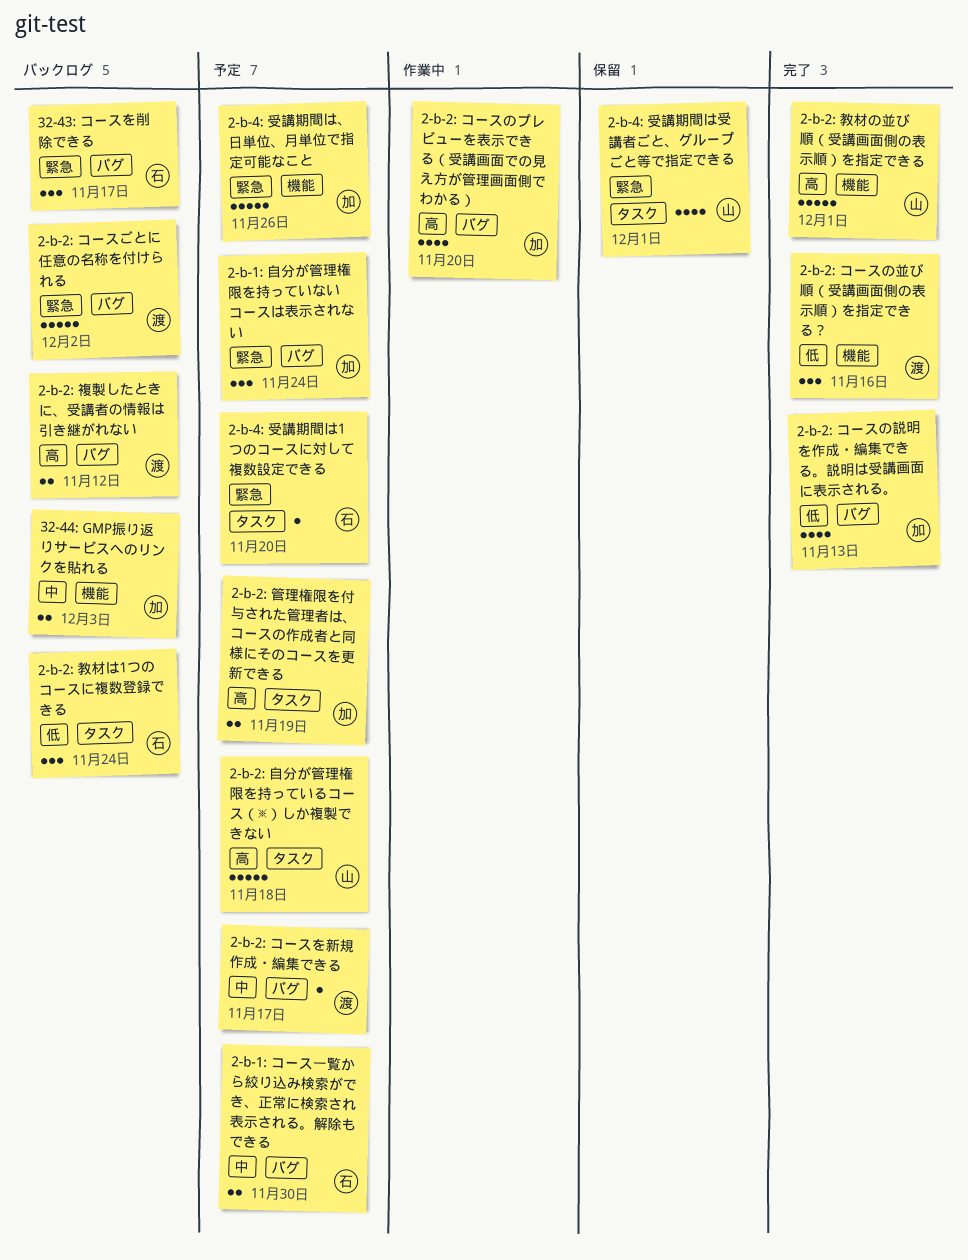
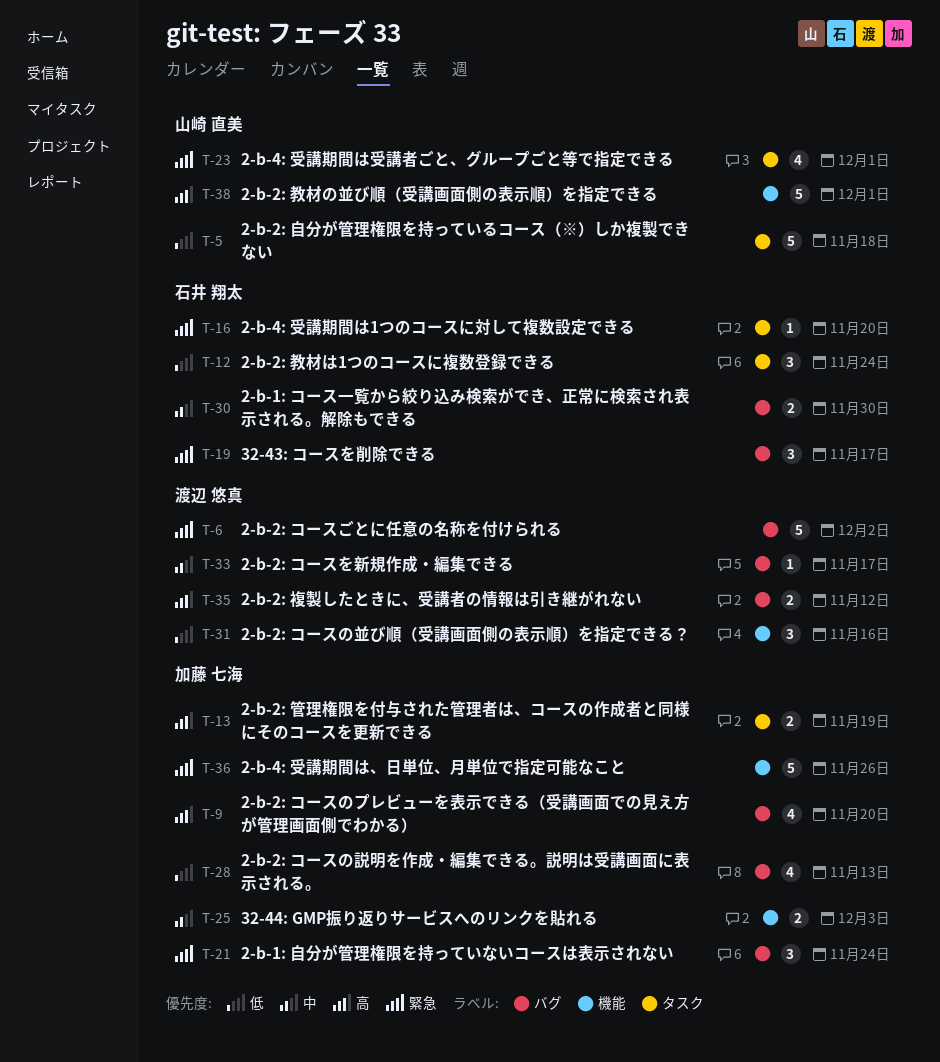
2-b-2: 自分が管理権限を持っているコース（※）しか複製できない, priority: 高 -> 低

